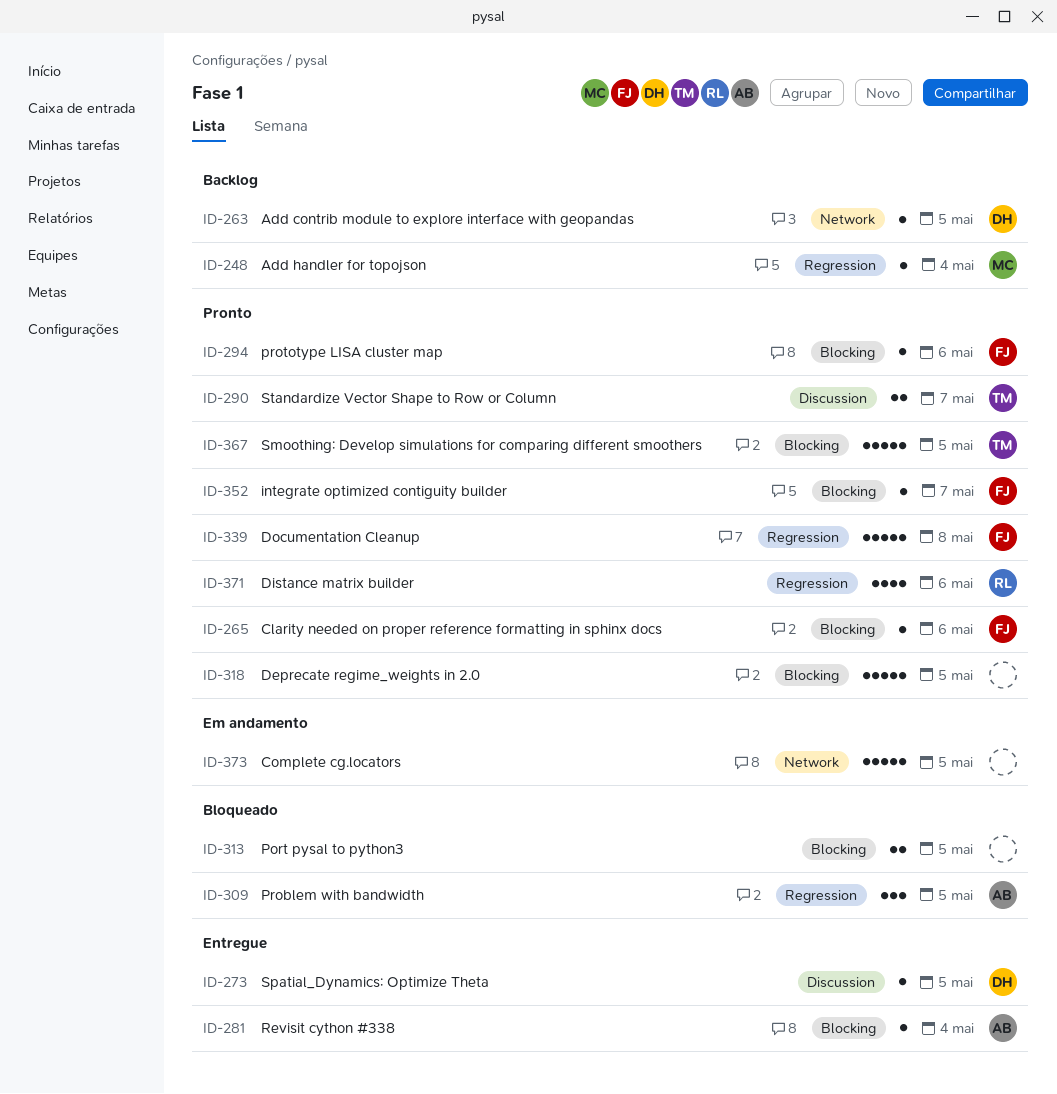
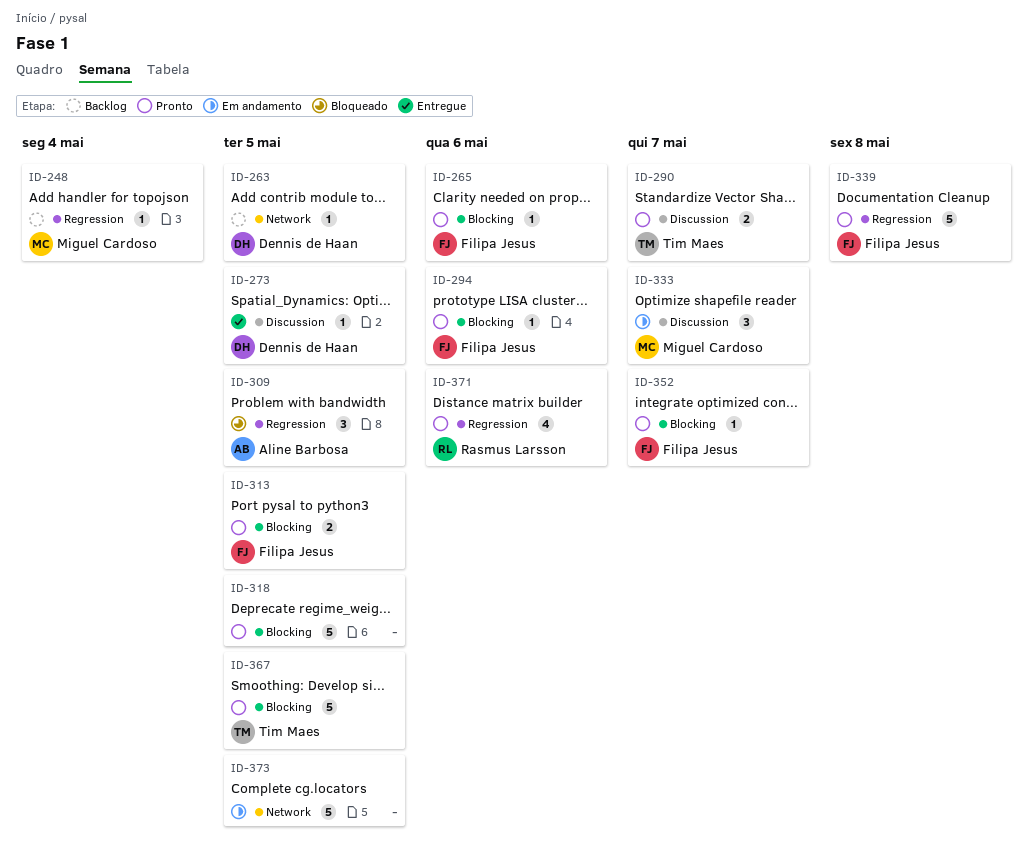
ID-281: present -> none
ID-313, status: Bloqueado -> Pronto
ID-313, owner: none -> Filipa Jesus
ID-333: none -> present

